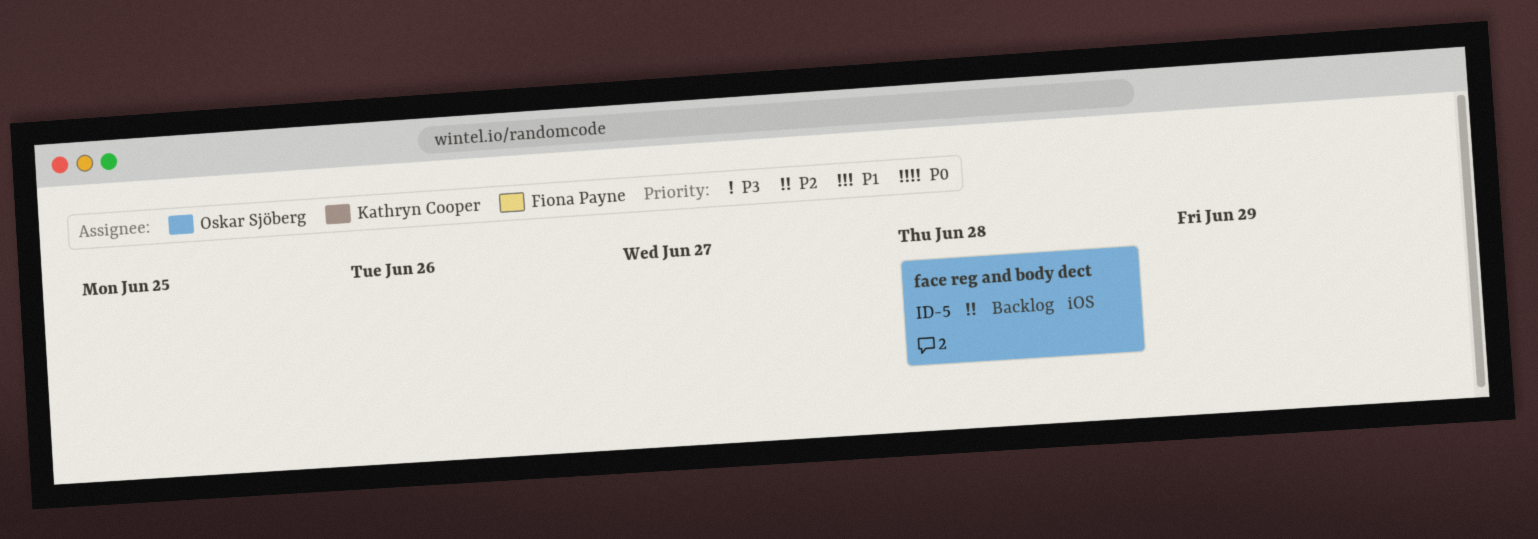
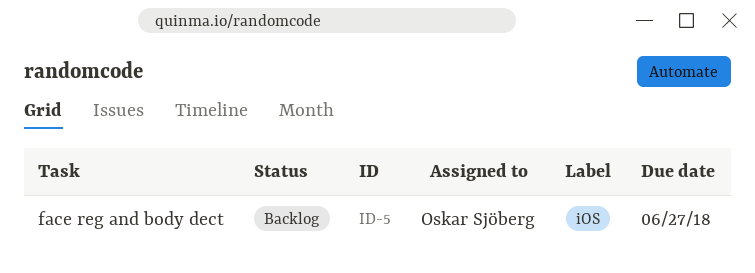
ID-5, due: Jun 28 -> Jun 27

